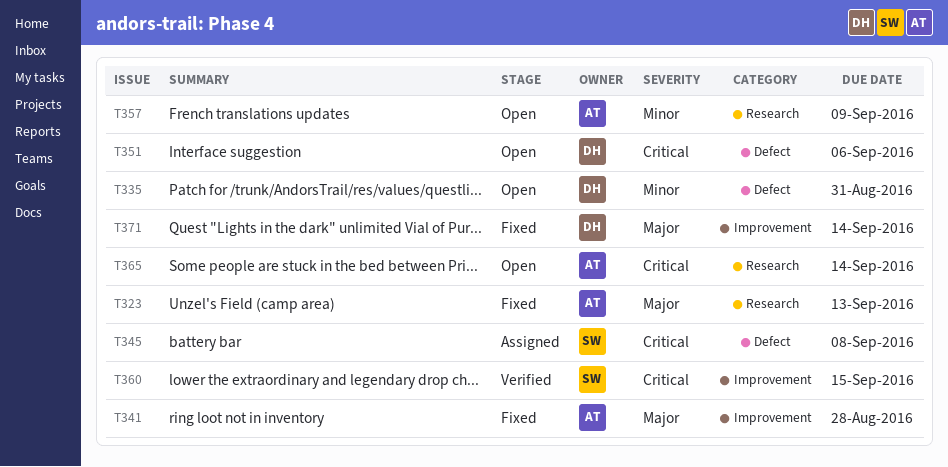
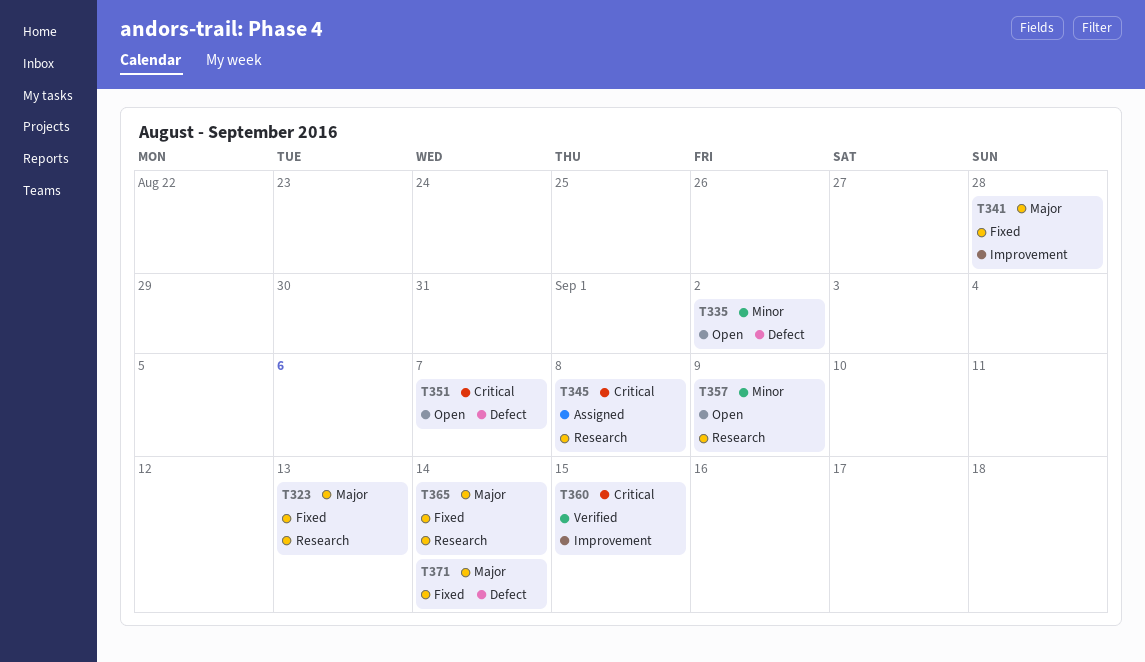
T335, due: Aug 31 -> Sep 2
T345, label: Defect -> Research
T351, due: Sep 6 -> Sep 7
T365, status: Open -> Fixed
T365, priority: Critical -> Major
T371, label: Improvement -> Defect

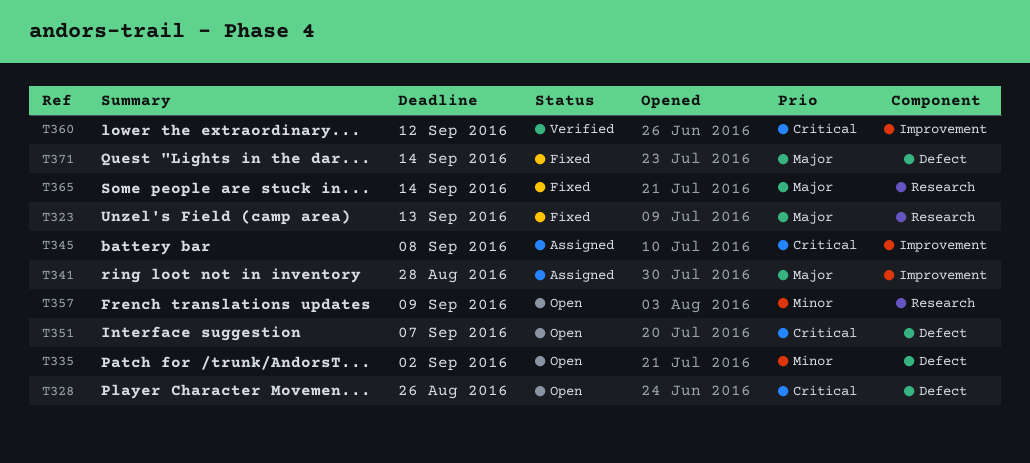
T328: none -> present
T341, status: Fixed -> Assigned
T345, label: Research -> Improvement
T360, due: Sep 15 -> Sep 12

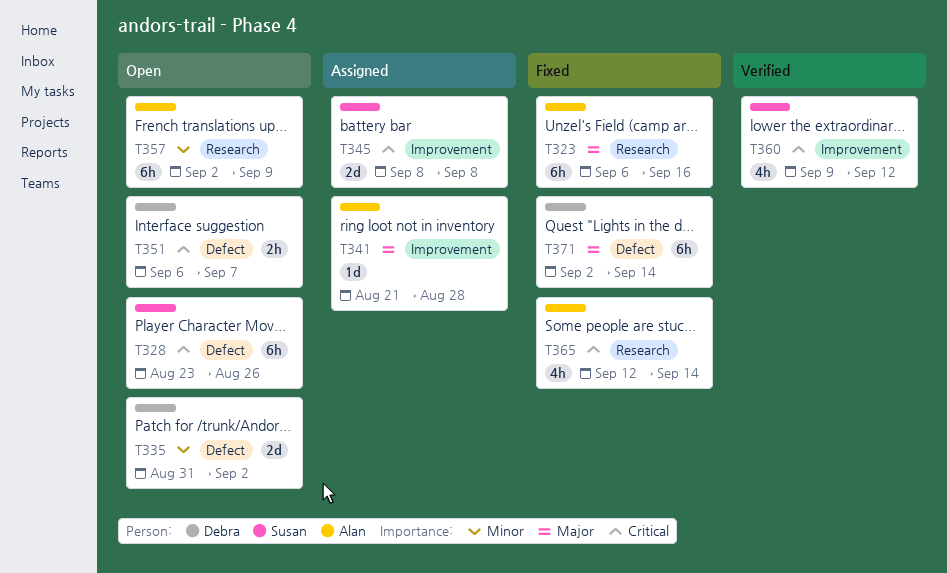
T323, due: Sep 13 -> Sep 16
T365, priority: Major -> Critical

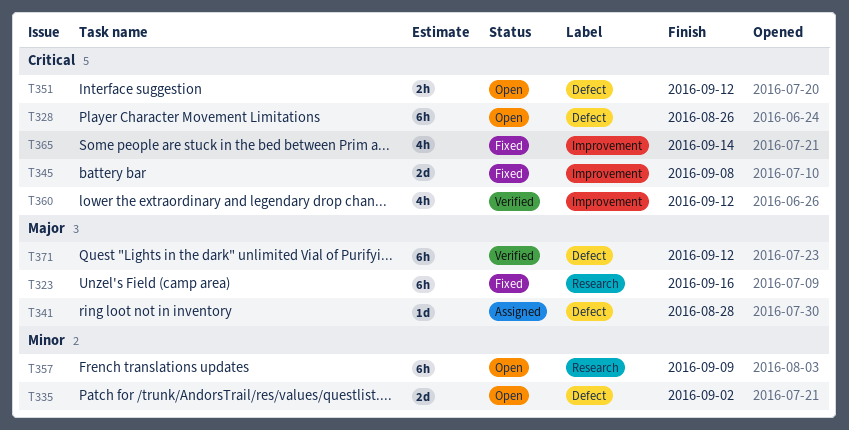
T341, label: Improvement -> Defect
T345, status: Assigned -> Fixed
T351, due: Sep 7 -> Sep 12
T365, label: Research -> Improvement
T371, status: Fixed -> Verified
T371, due: Sep 14 -> Sep 12

